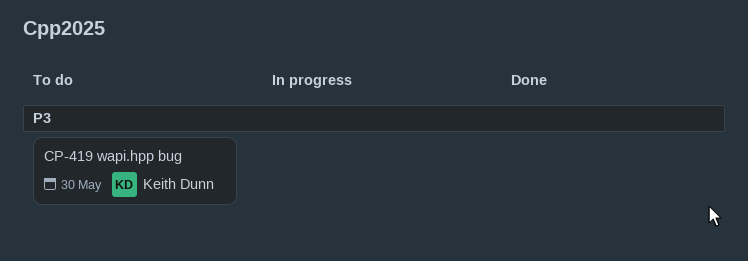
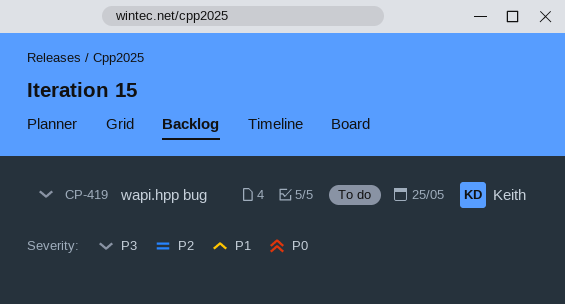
CP-419, due: May 30 -> May 25

